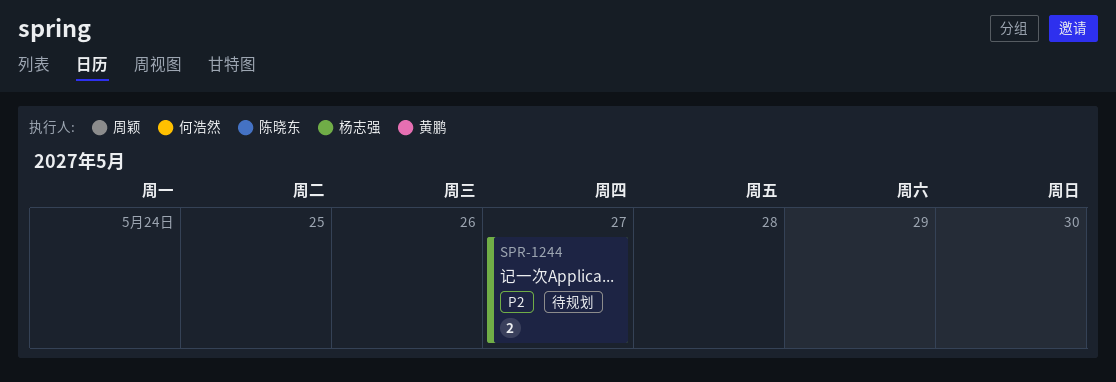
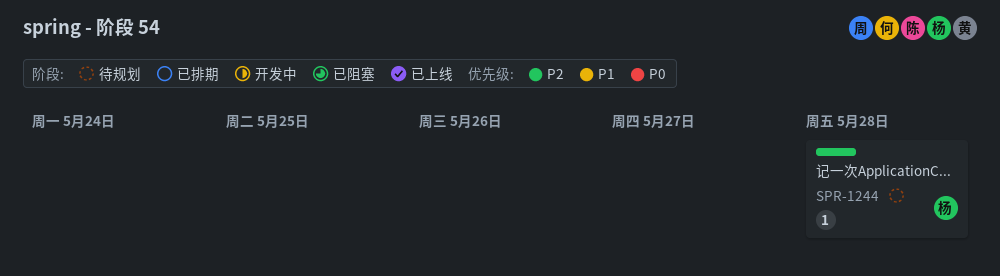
SPR-1244, estimate: 2 -> 1
SPR-1244, due: May 27 -> May 28

